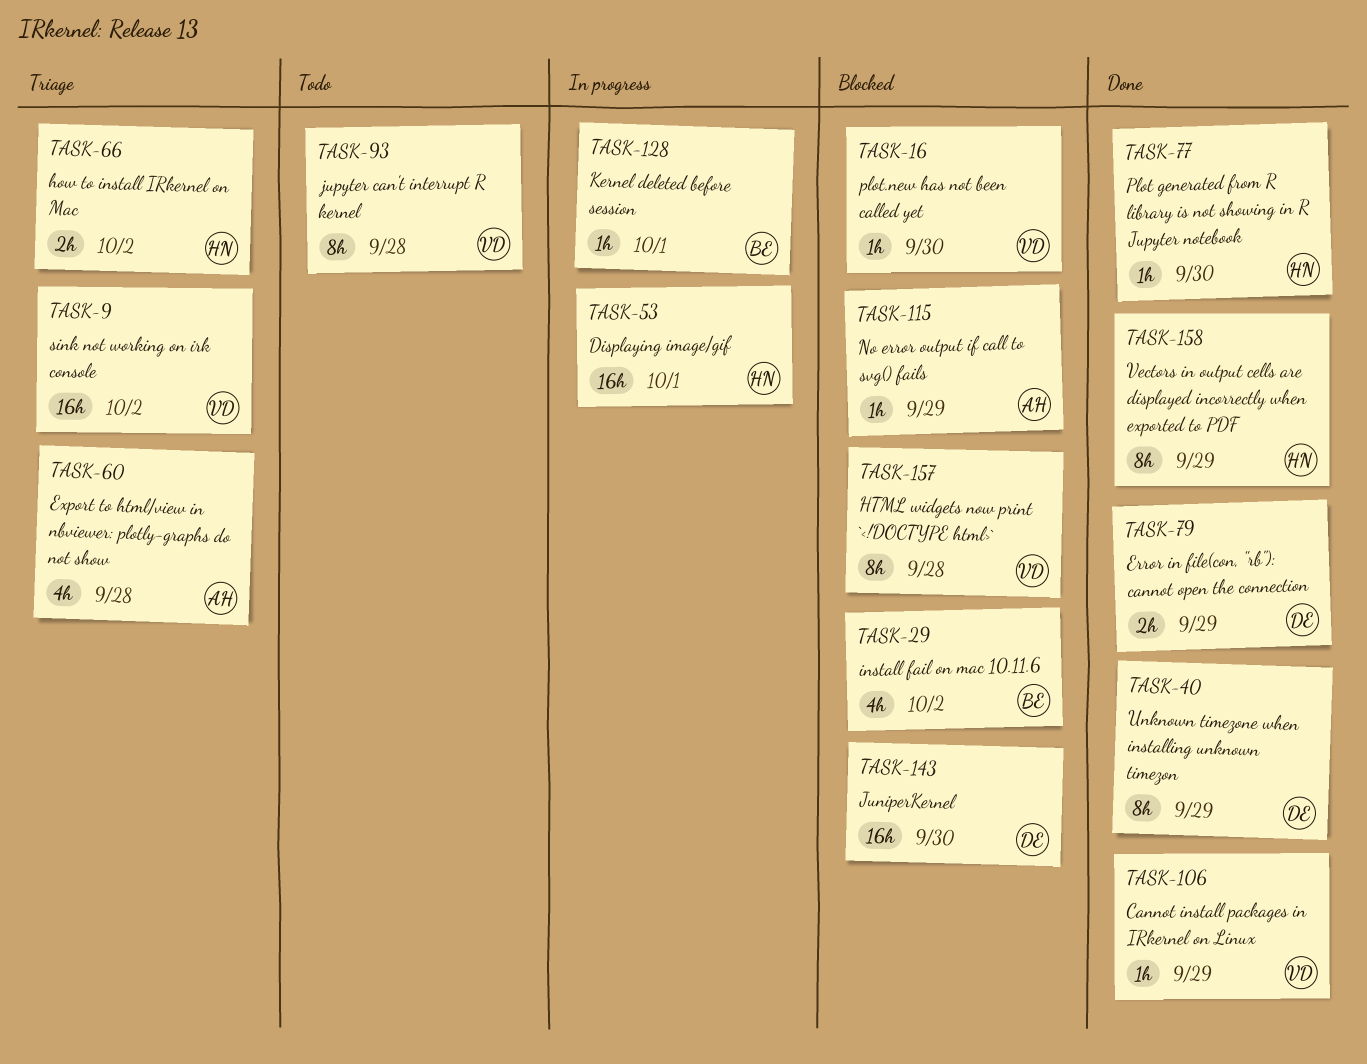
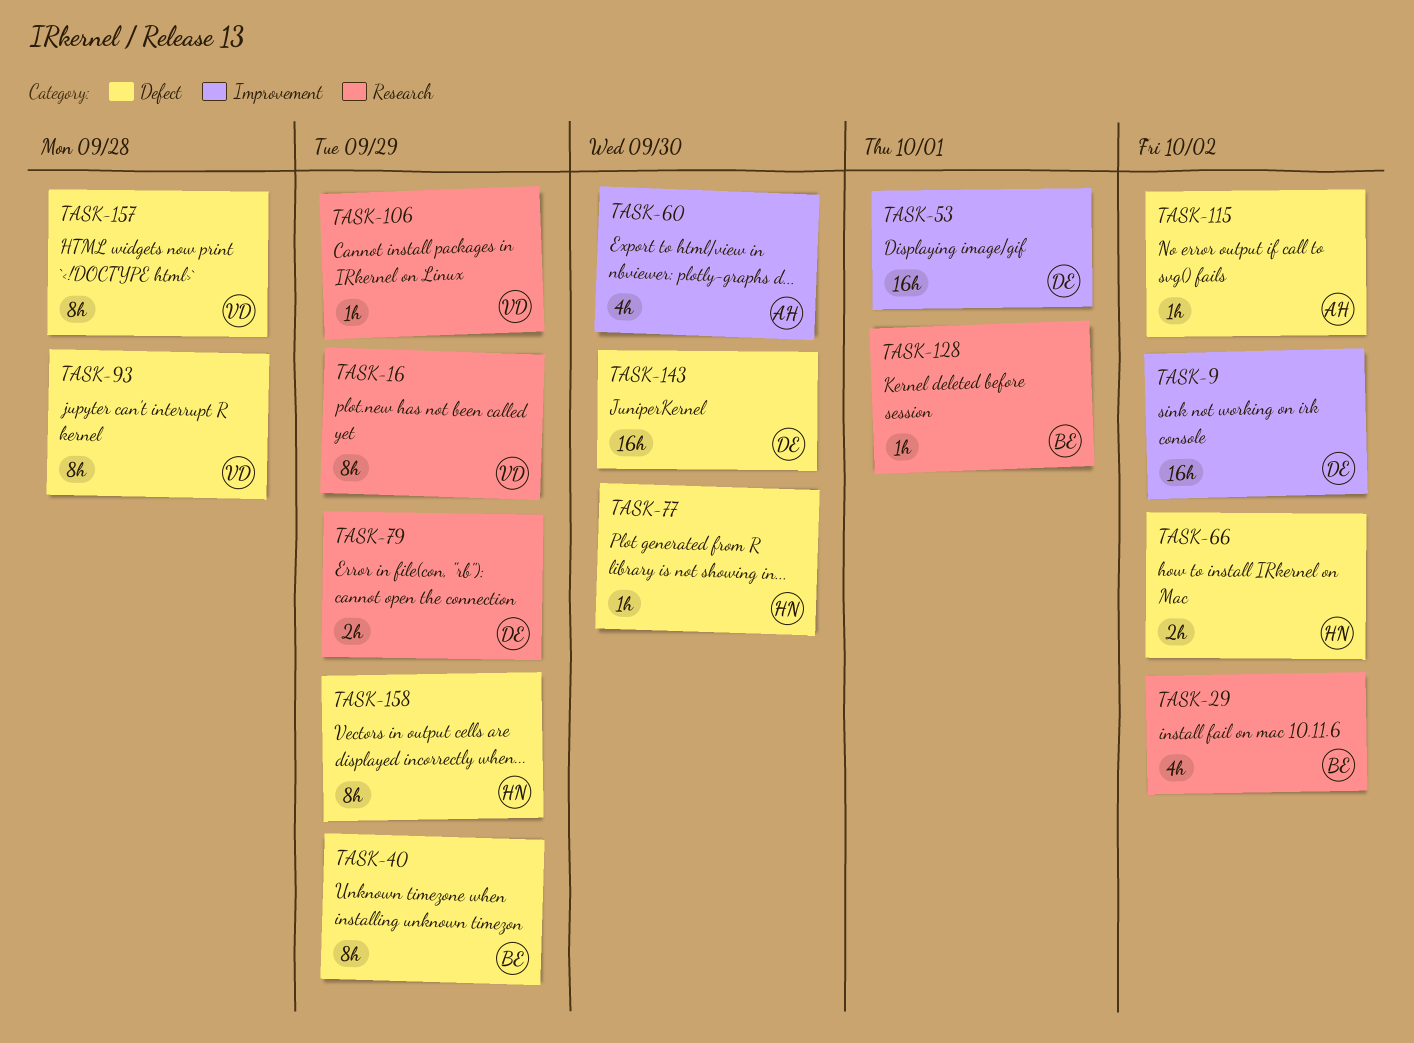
TASK-9, owner: VD -> DE
TASK-16, estimate: 1h -> 8h
TASK-16, due: Sep 30 -> Sep 29
TASK-40, owner: DE -> BE
TASK-53, owner: HN -> DE
TASK-60, due: Sep 28 -> Sep 30
TASK-115, due: Sep 29 -> Oct 2

